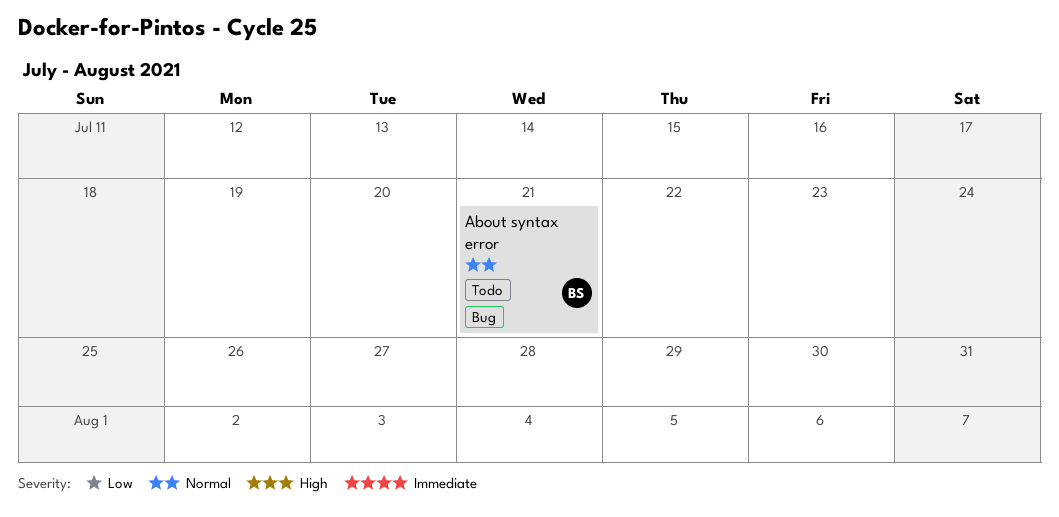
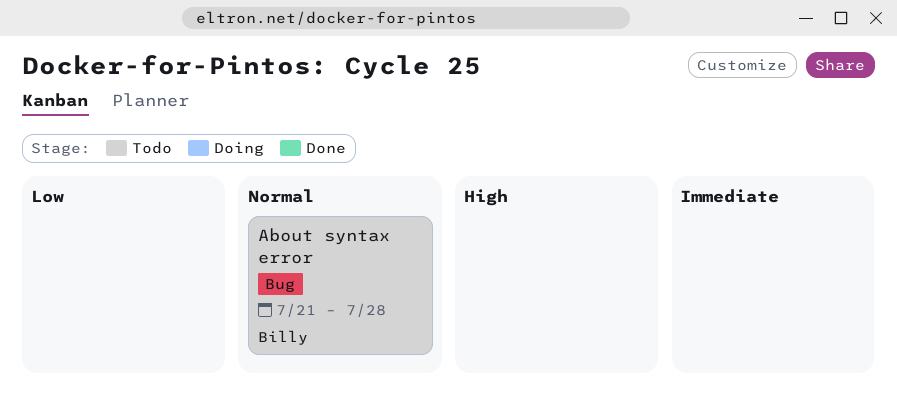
About syntax error, due: Jul 21 -> Jul 28

